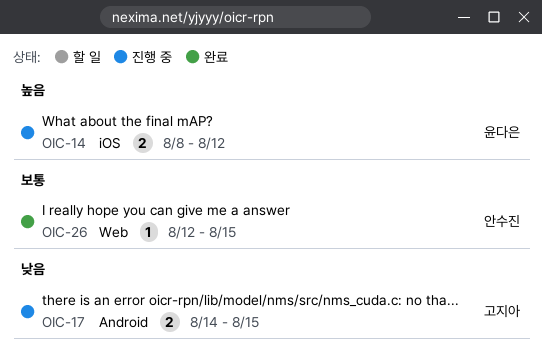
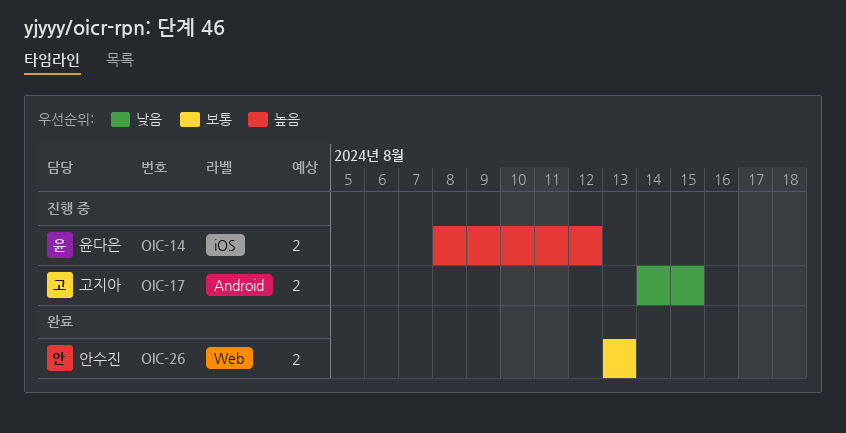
OIC-26, estimate: 1 -> 2
OIC-26, start: Aug 12 -> Aug 13
OIC-26, due: Aug 15 -> Aug 13

